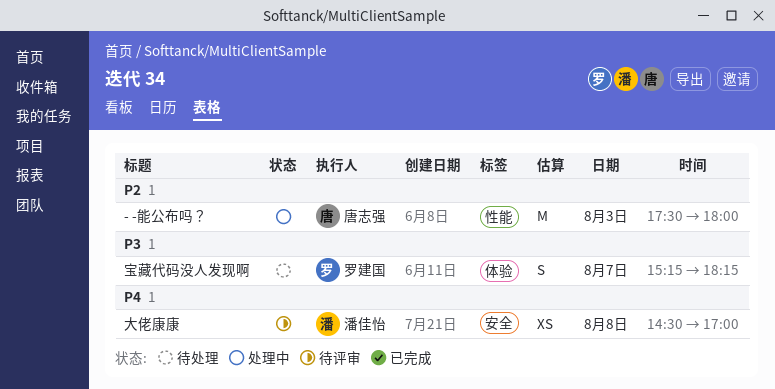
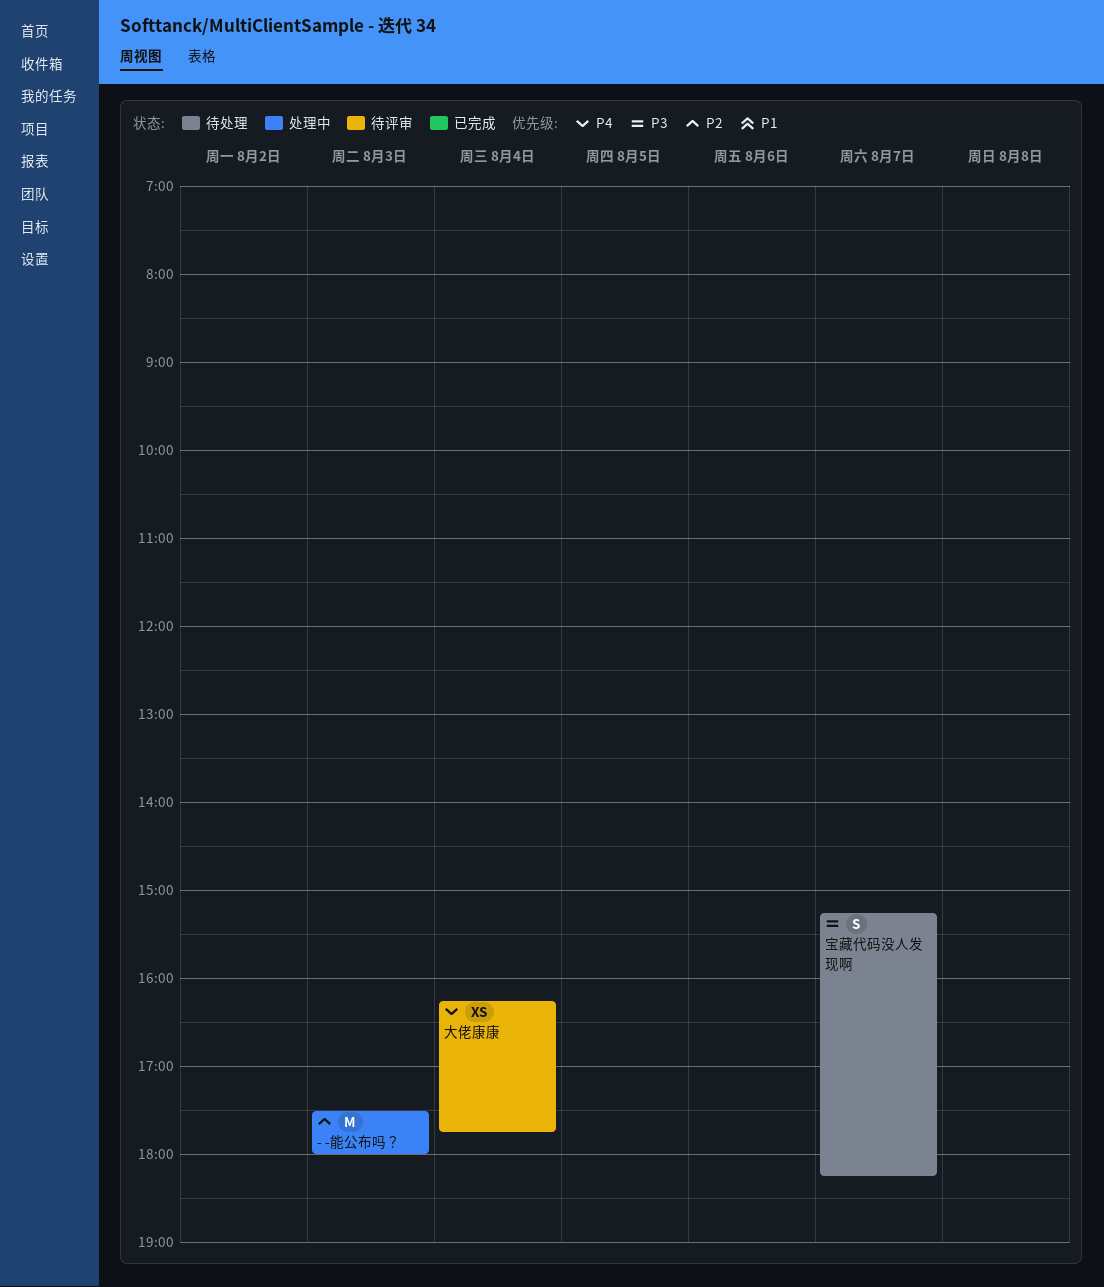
大佬康康, day: Aug 8 -> Aug 4
大佬康康, begins: 14:30 -> 16:15
大佬康康, ends: 17:00 -> 17:45

